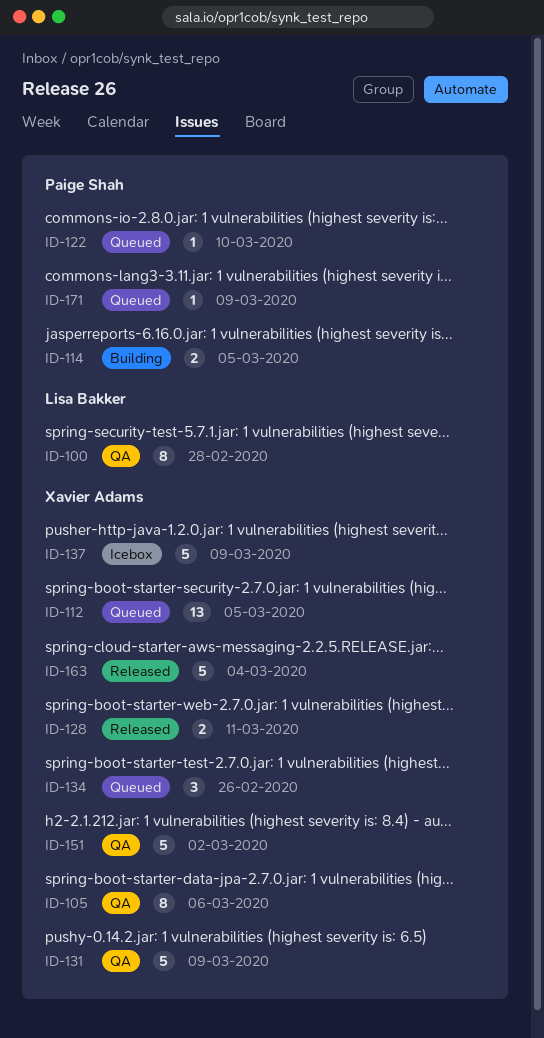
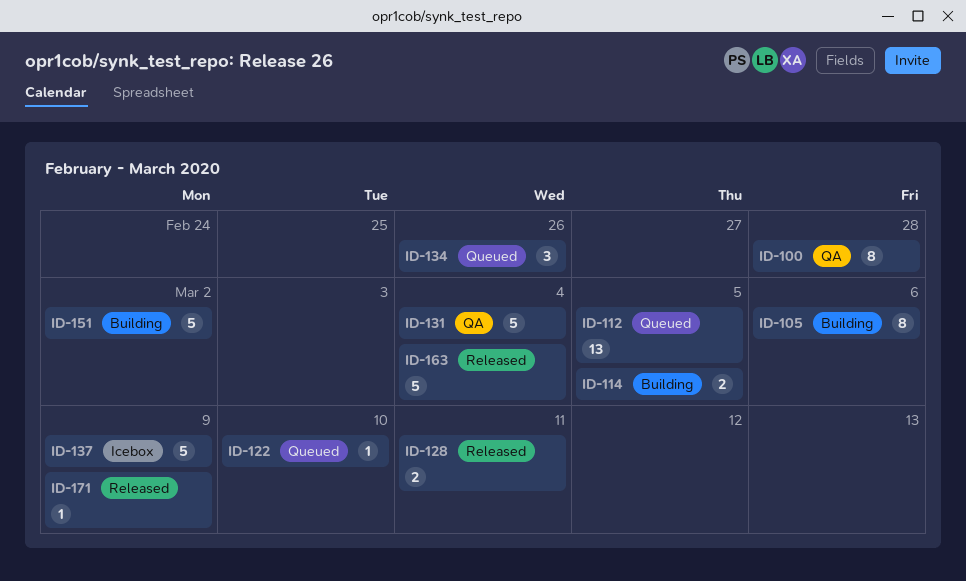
ID-105, status: QA -> Building
ID-131, due: Mar 9 -> Mar 4
ID-151, status: QA -> Building
ID-171, status: Queued -> Released

